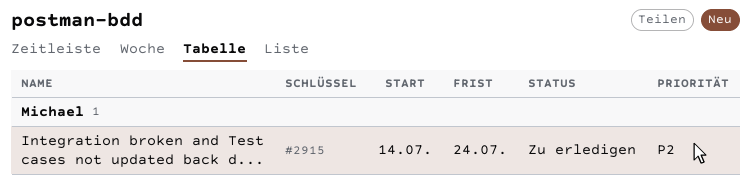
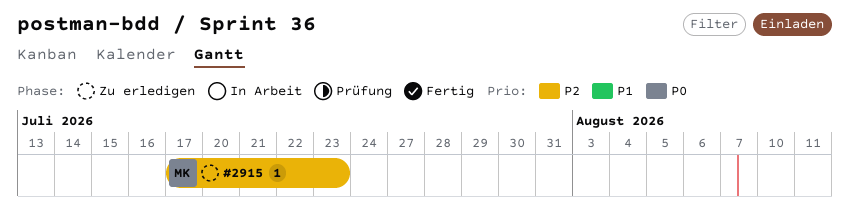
#2915, start: Jul 14 -> Jul 17
#2915, due: Jul 24 -> Jul 23

